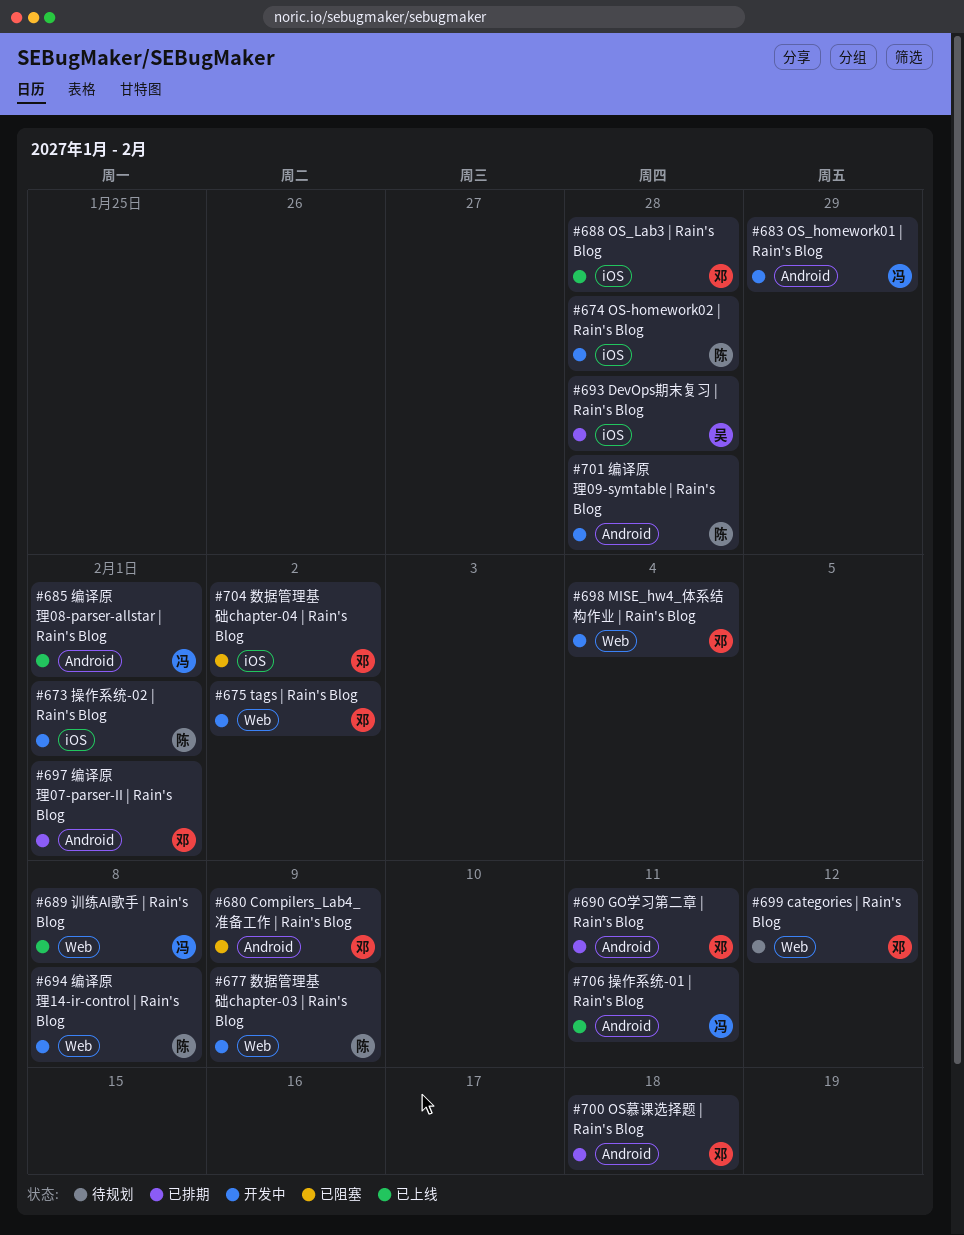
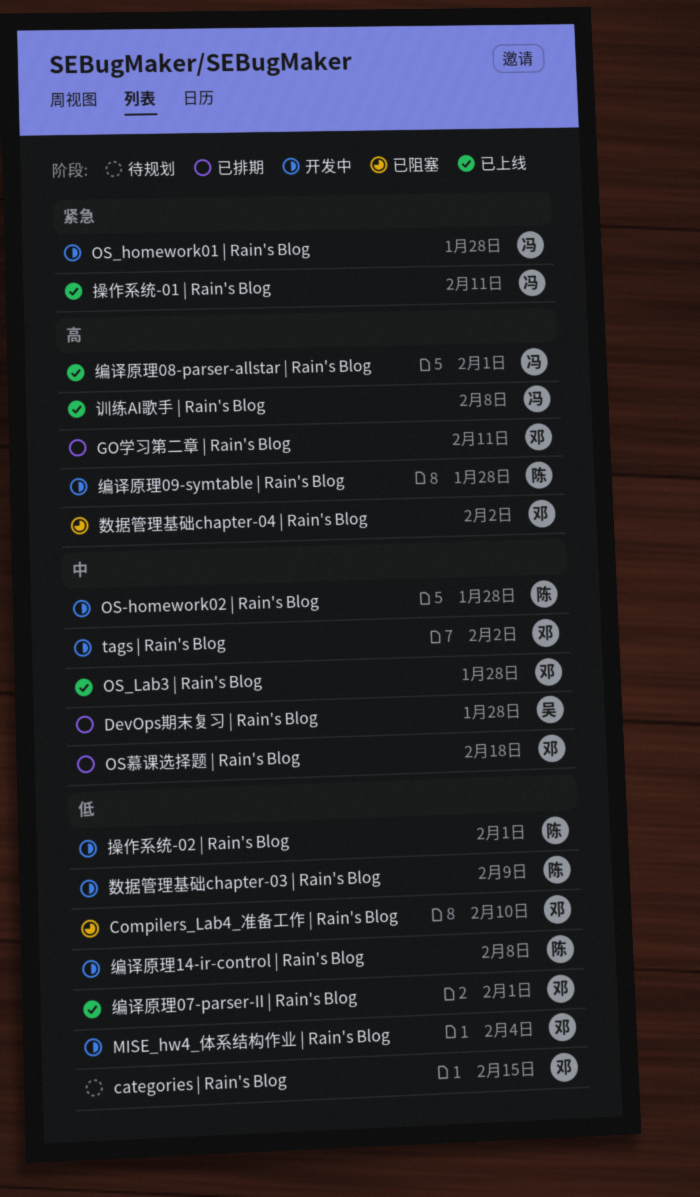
categories | Rain's Blog, due: Feb 12 -> Feb 15
Compilers_Lab4_准备工作 | Rain's Blog, due: Feb 9 -> Feb 10
OS_homework01 | Rain's Blog, due: Jan 29 -> Jan 28
编译原理07-parser-II | Rain's Blog, status: 已排期 -> 已上线

